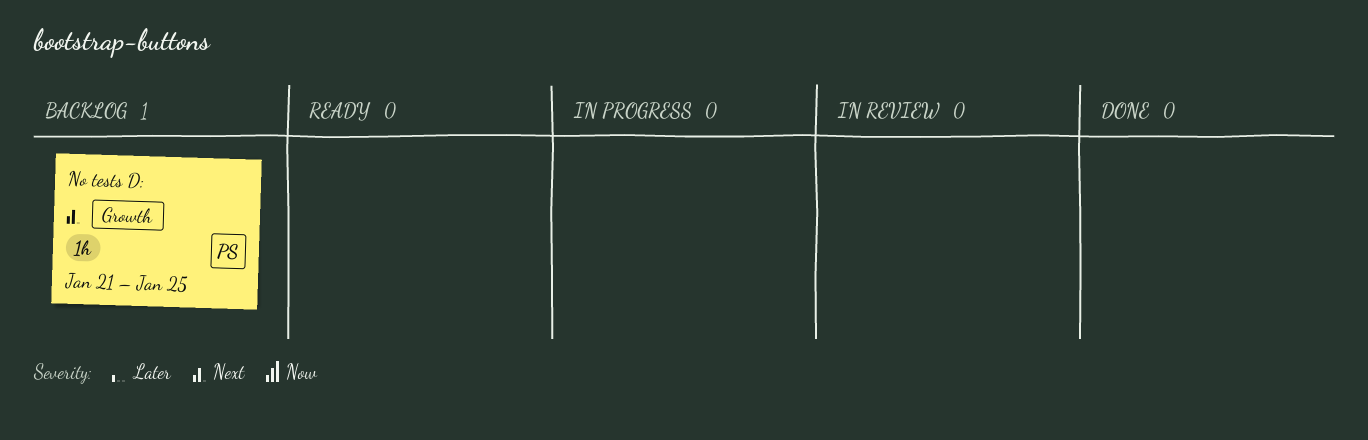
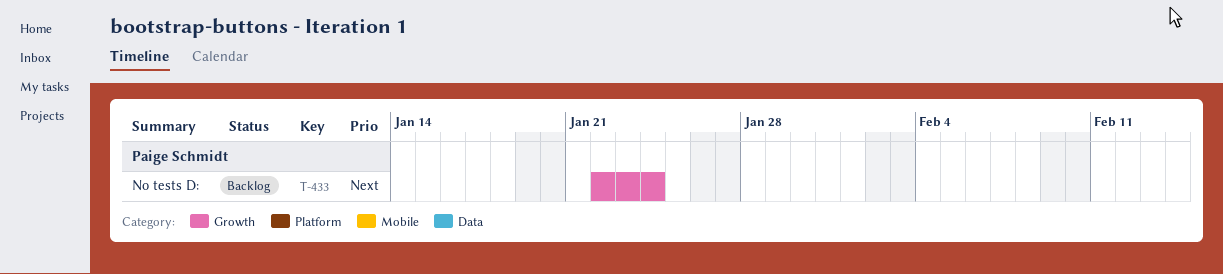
No tests D:, start: Jan 21 -> Jan 22
No tests D:, due: Jan 25 -> Jan 24

